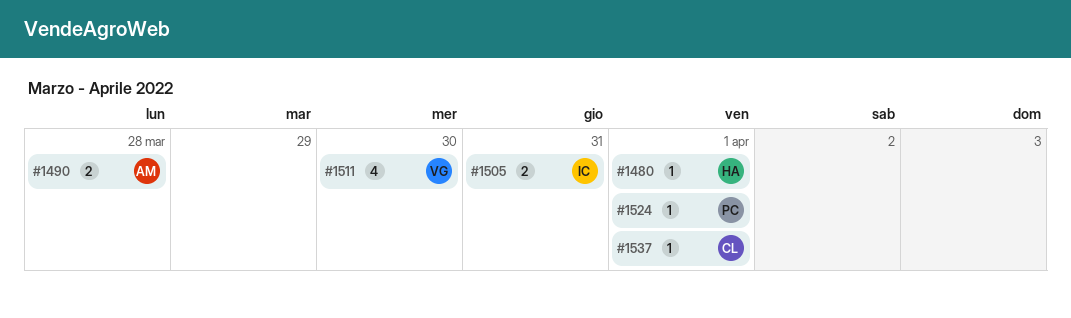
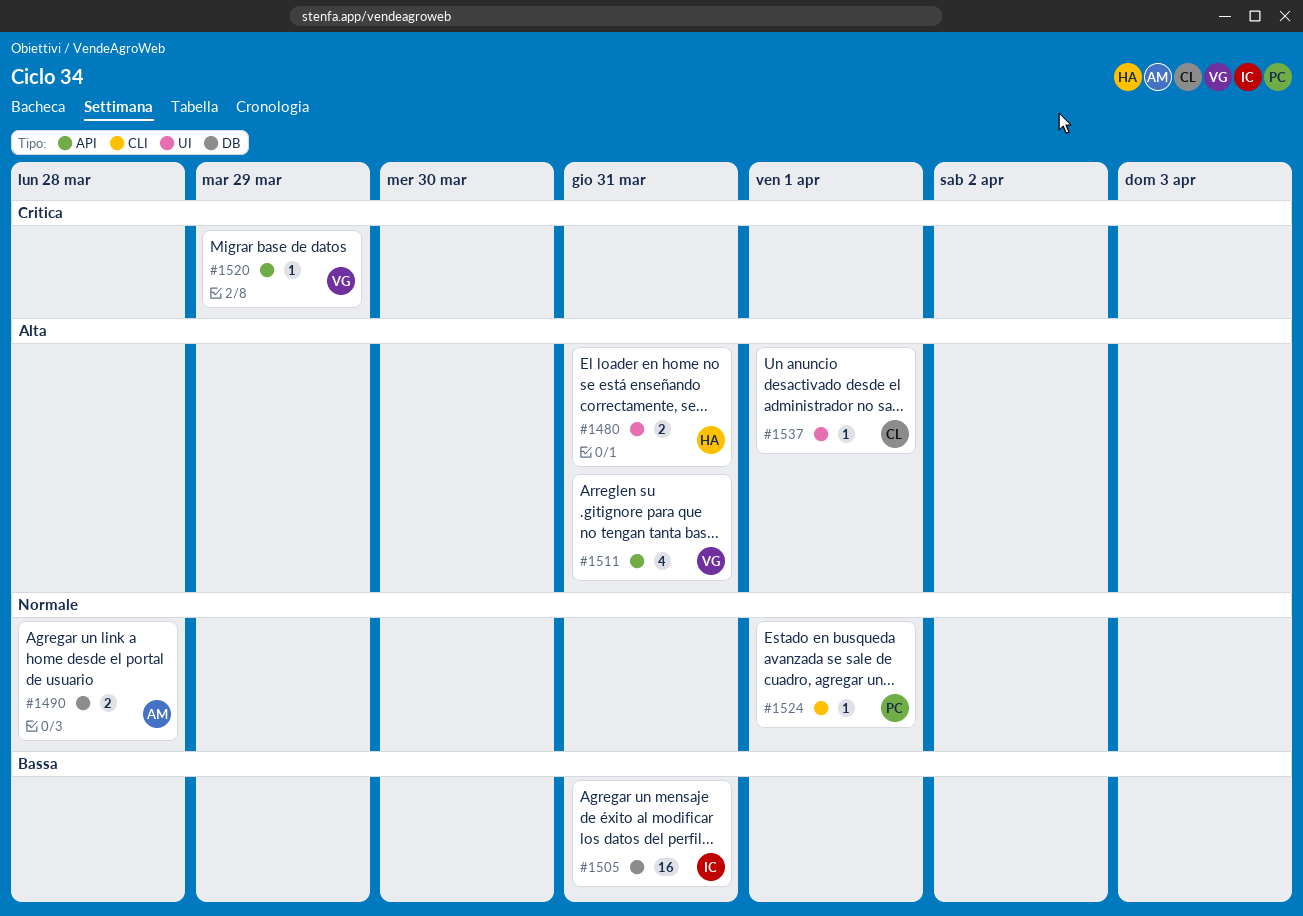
#1480, estimate: 1 -> 2
#1480, due: Apr 1 -> Mar 31
#1505, estimate: 2 -> 16
#1511, due: Mar 30 -> Mar 31
#1520: none -> present

